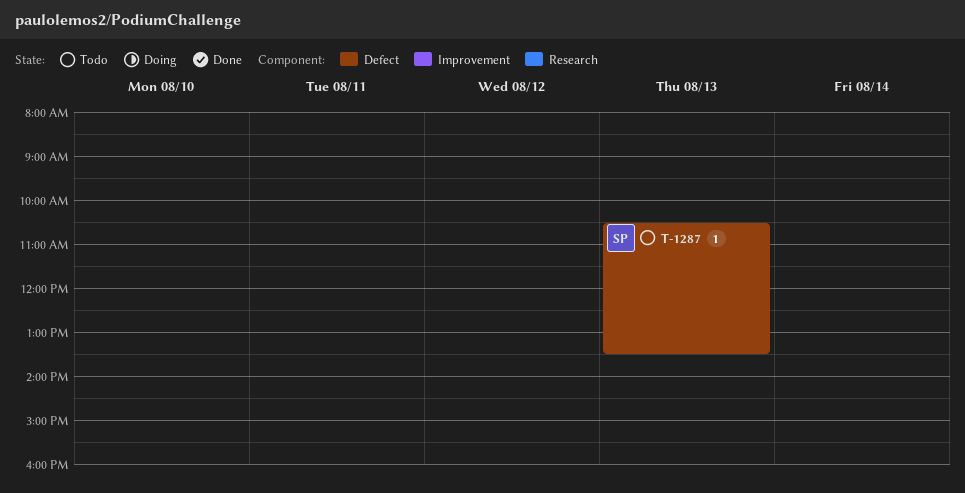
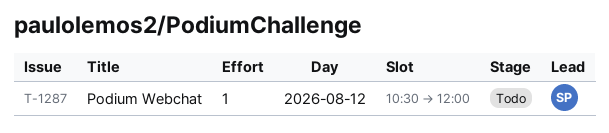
T-1287, day: Aug 13 -> Aug 12
T-1287, ends: 13:30 -> 12:00

